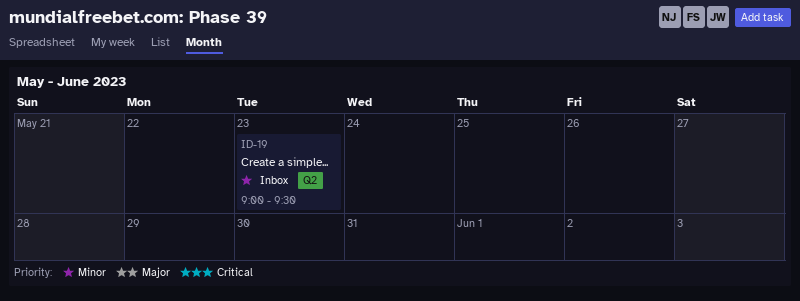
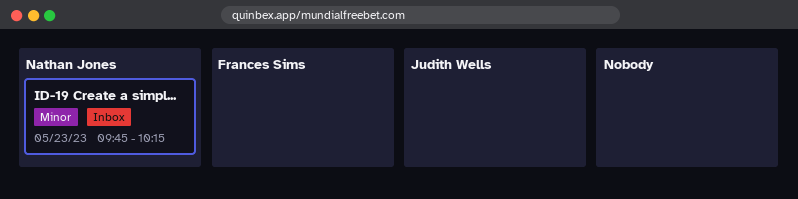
ID-19, begins: 09:00 -> 09:45
ID-19, ends: 09:30 -> 10:15

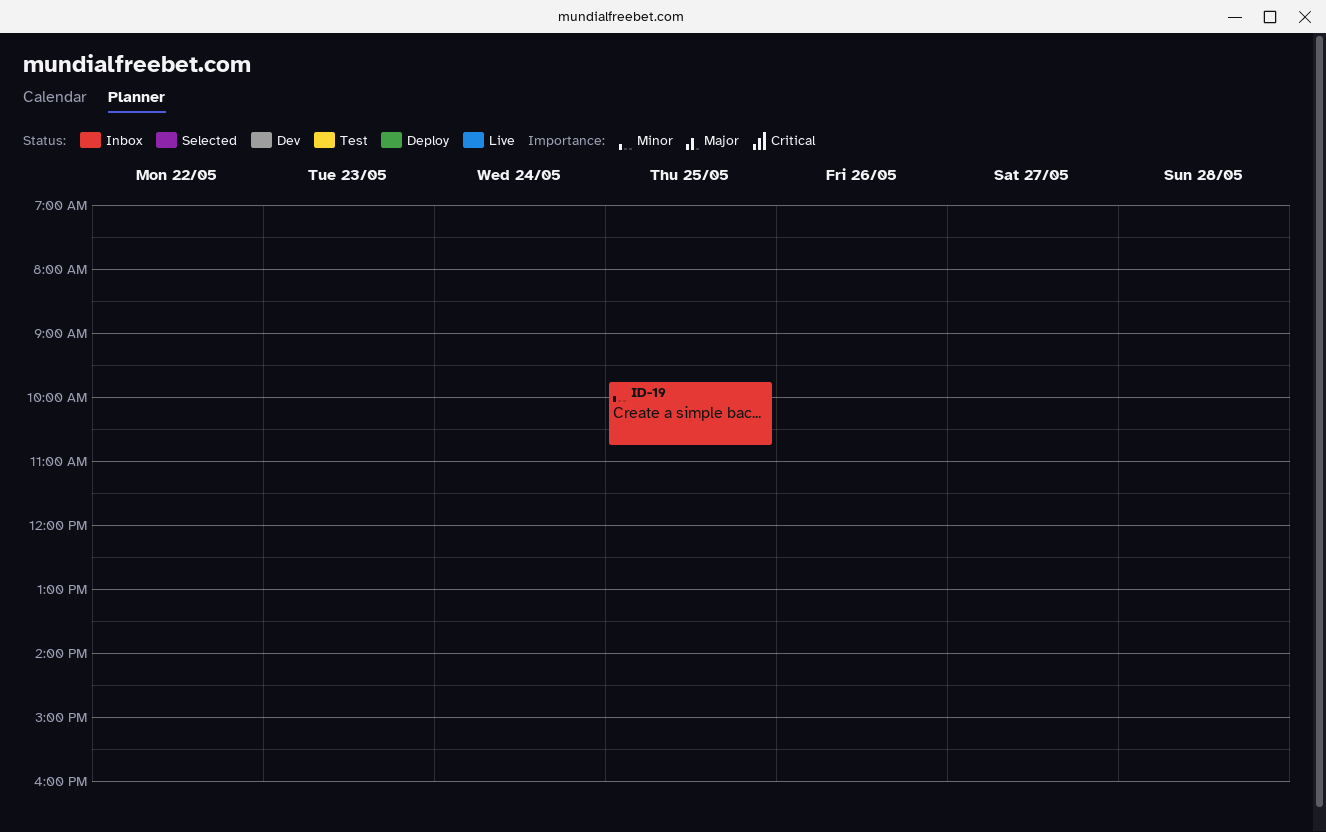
ID-19, day: May 23 -> May 25
ID-19, ends: 10:15 -> 10:45

